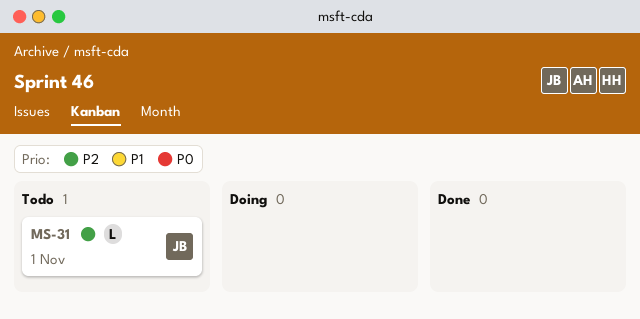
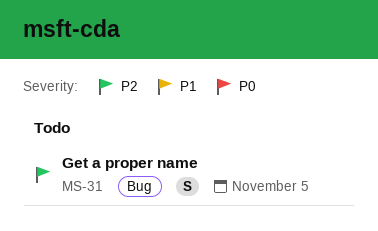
MS-31, estimate: L -> S
MS-31, due: Nov 1 -> Nov 5

